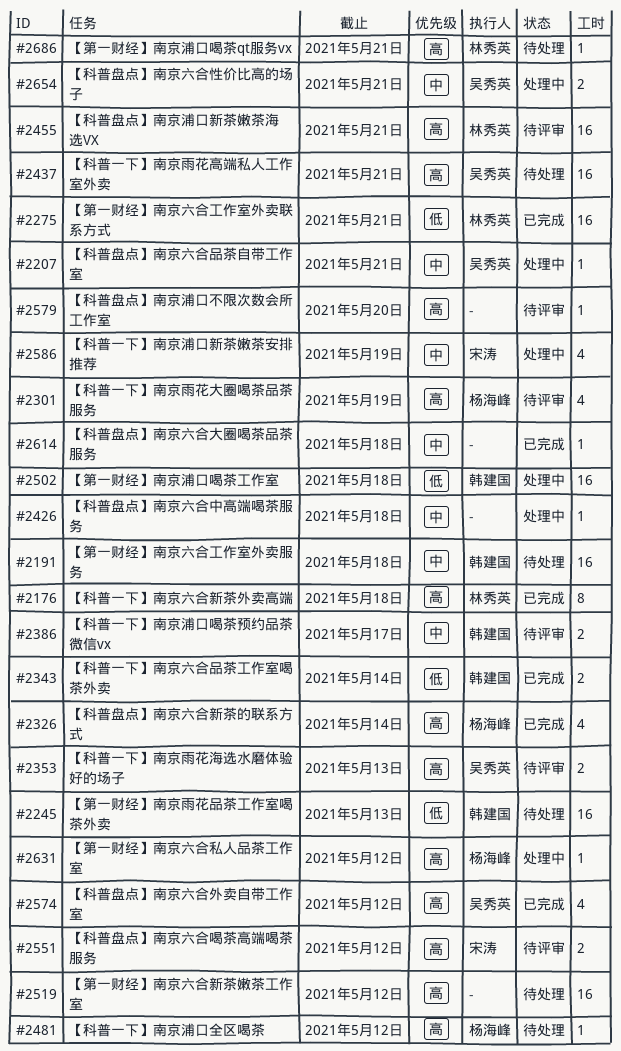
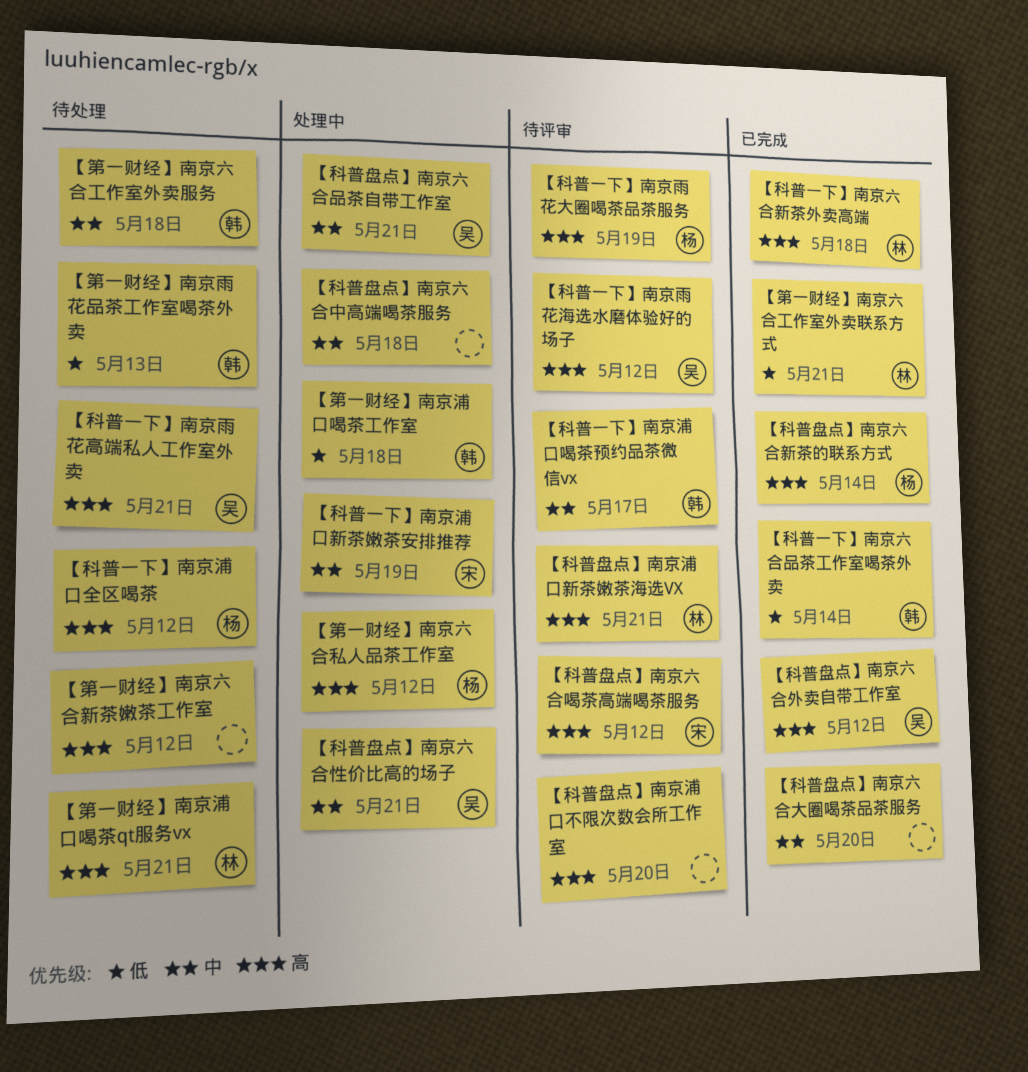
【科普一下】南京雨花海选水磨体验好的场子, due: May 13 -> May 12
【科普盘点】南京六合大圈喝茶品茶服务, due: May 18 -> May 20

